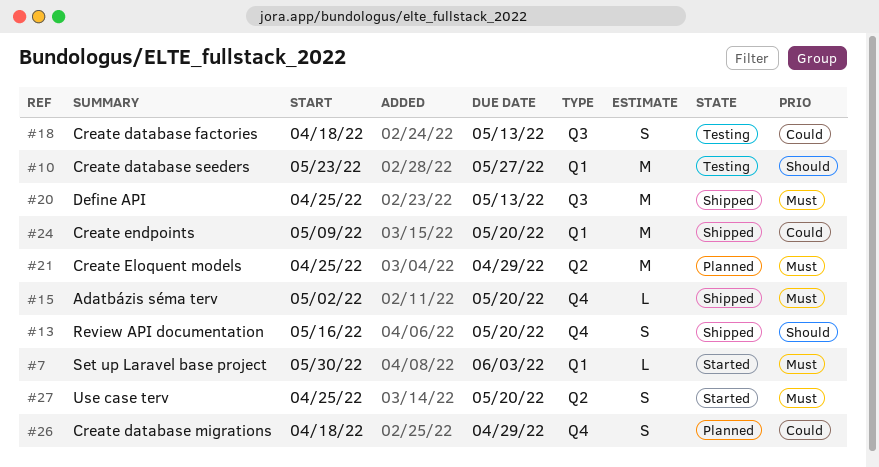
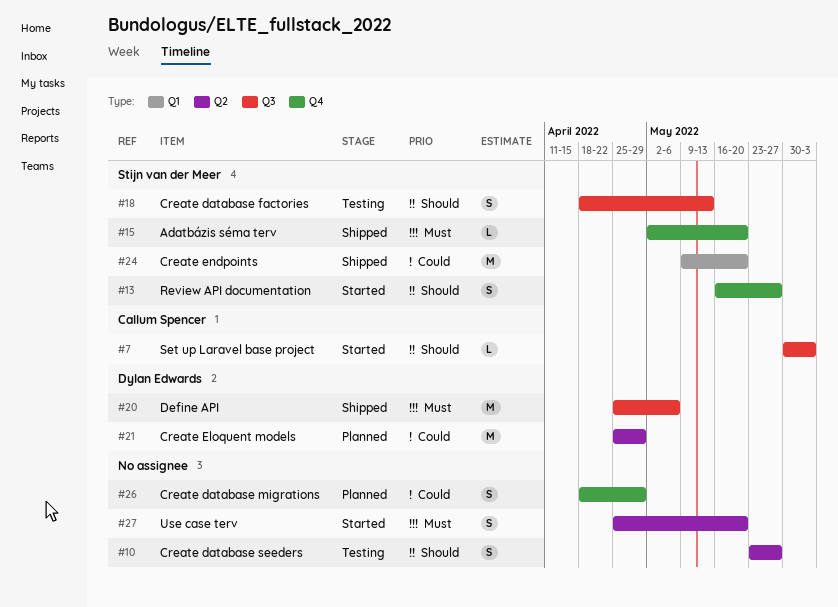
#7, priority: Must -> Should
#7, label: Q1 -> Q3
#10, label: Q1 -> Q2
#10, estimate: M -> S
#13, status: Shipped -> Started
#13, due: May 20 -> May 27
#18, priority: Could -> Should
#20, due: May 13 -> May 6
#21, priority: Must -> Could

